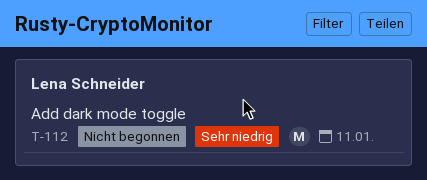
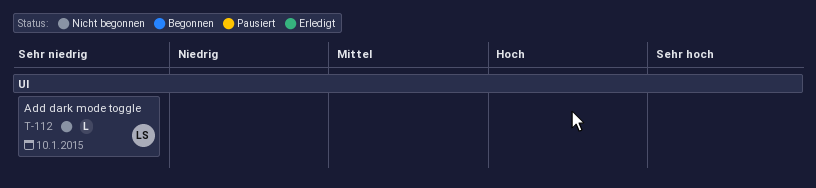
T-112, estimate: M -> L
T-112, due: Jan 11 -> Jan 10

